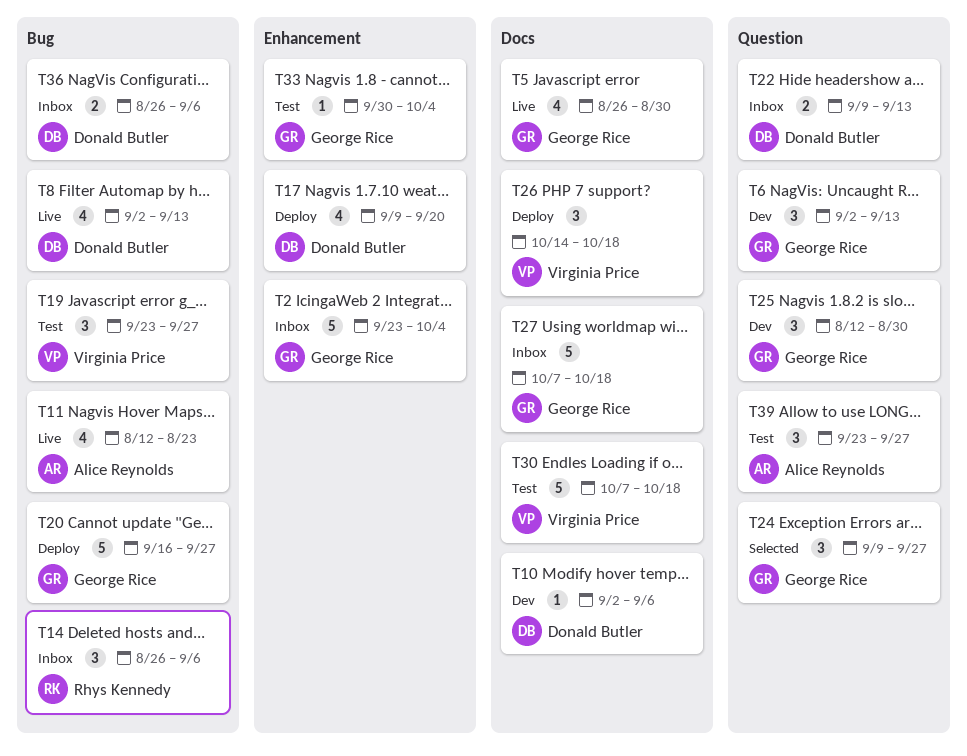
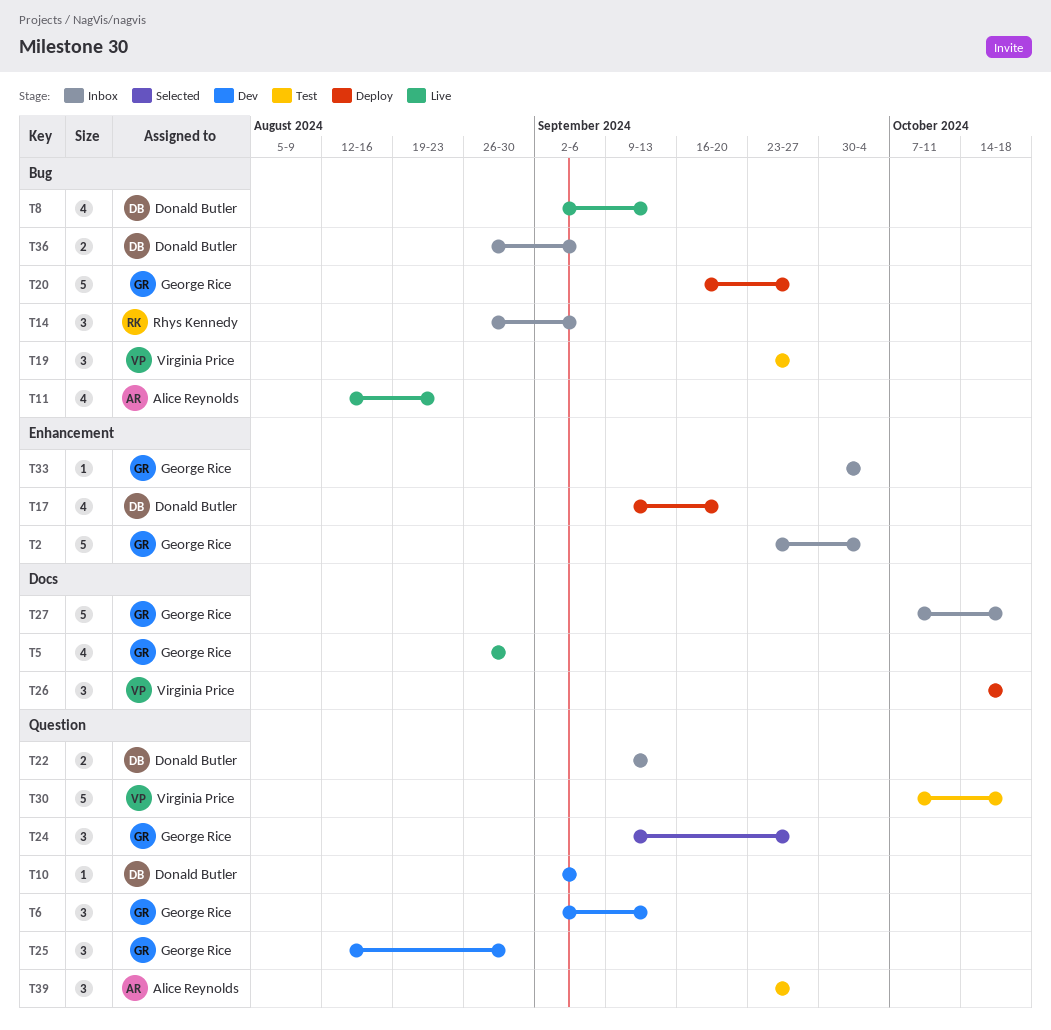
T10, label: Docs -> Question
T30, label: Docs -> Question
T33, status: Test -> Inbox

